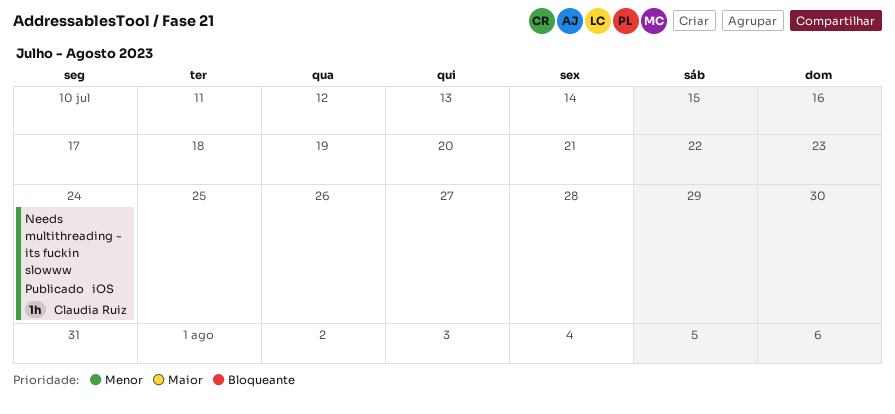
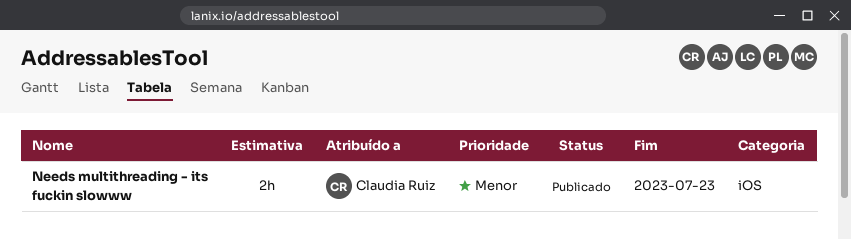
Needs multithreading - its fuckin slowww, estimate: 1h -> 2h
Needs multithreading - its fuckin slowww, due: Jul 24 -> Jul 23

